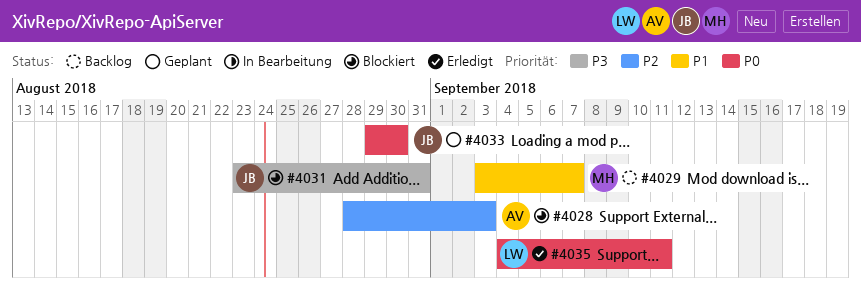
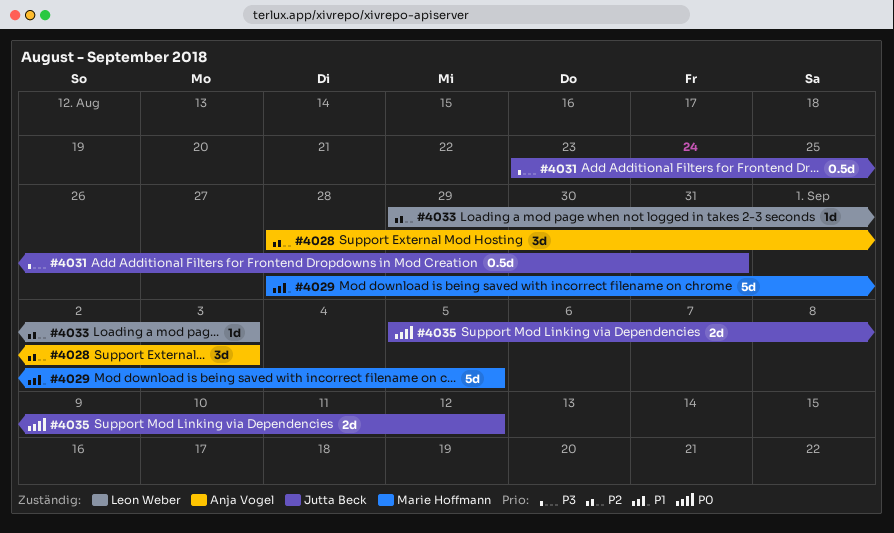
#4029, start: Sep 3 -> Aug 28
#4029, due: Sep 7 -> Sep 5
#4033, owner: Jutta Beck -> Leon Weber
#4033, priority: P0 -> P2
#4033, due: Aug 30 -> Sep 3
#4035, owner: Leon Weber -> Jutta Beck
#4035, start: Sep 4 -> Sep 5
#4035, due: Sep 11 -> Sep 12

